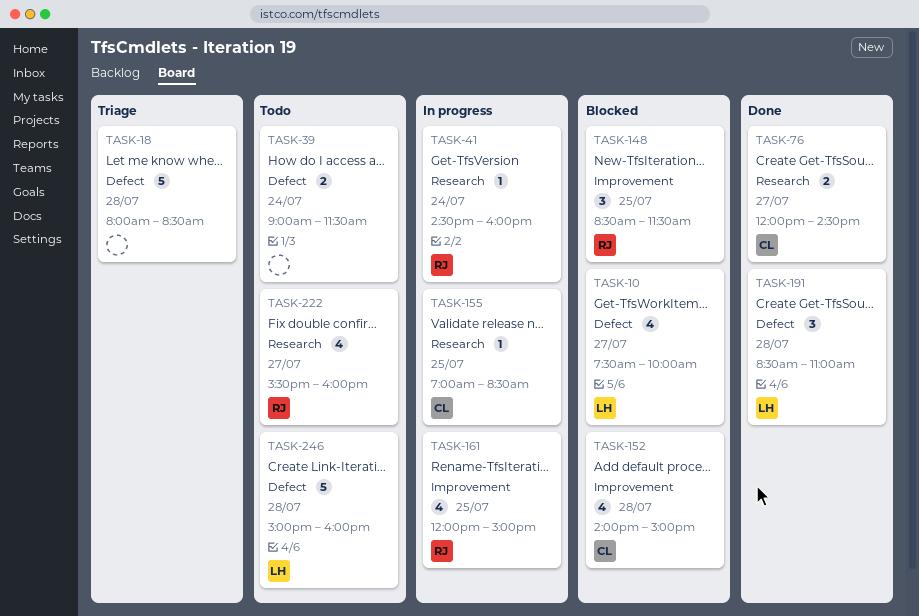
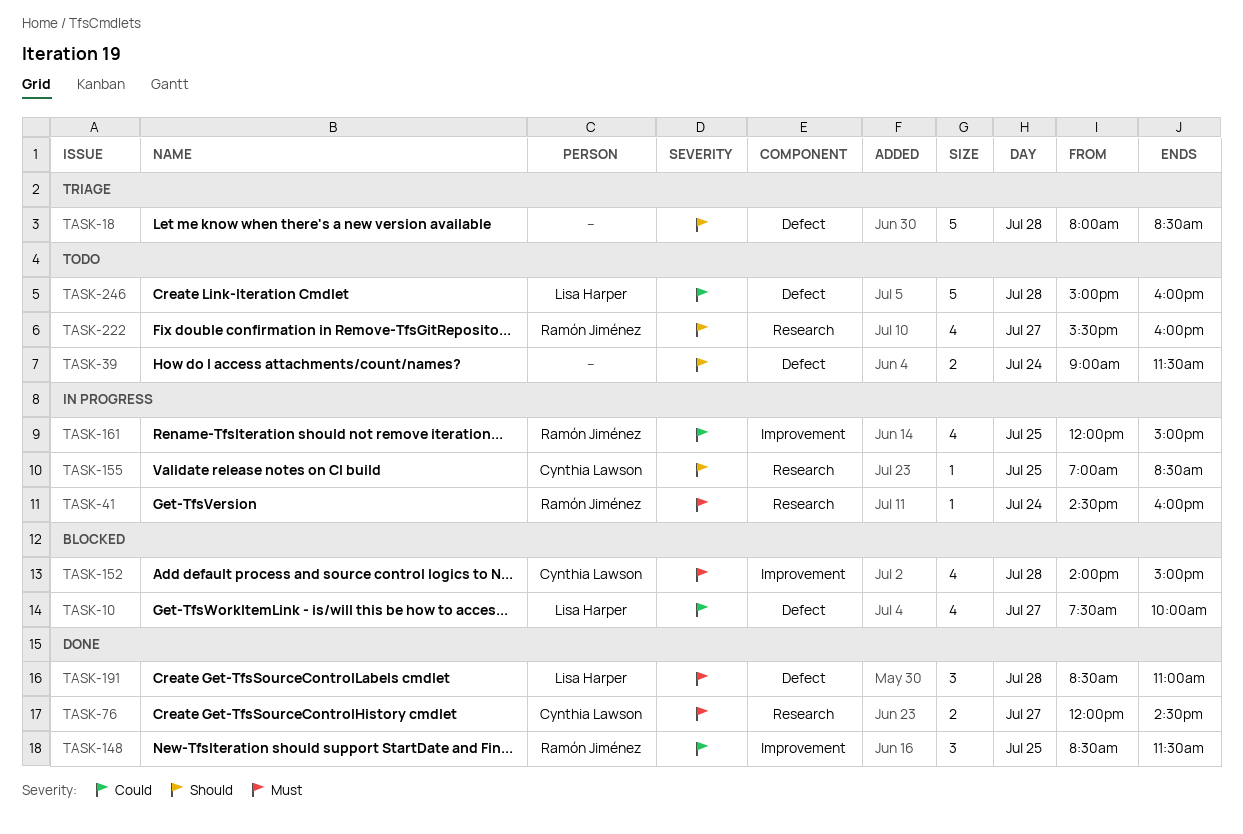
TASK-148, status: Blocked -> Done

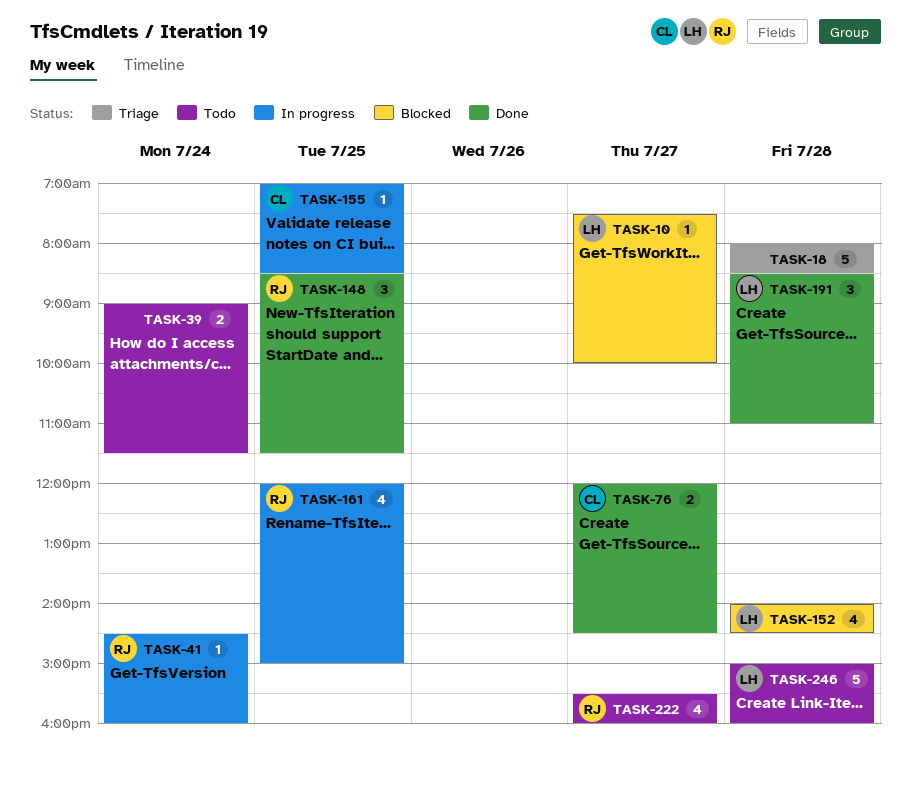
TASK-10, estimate: 4 -> 1
TASK-152, owner: Cynthia Lawson -> Lisa Harper
TASK-152, ends: 15:00 -> 14:30

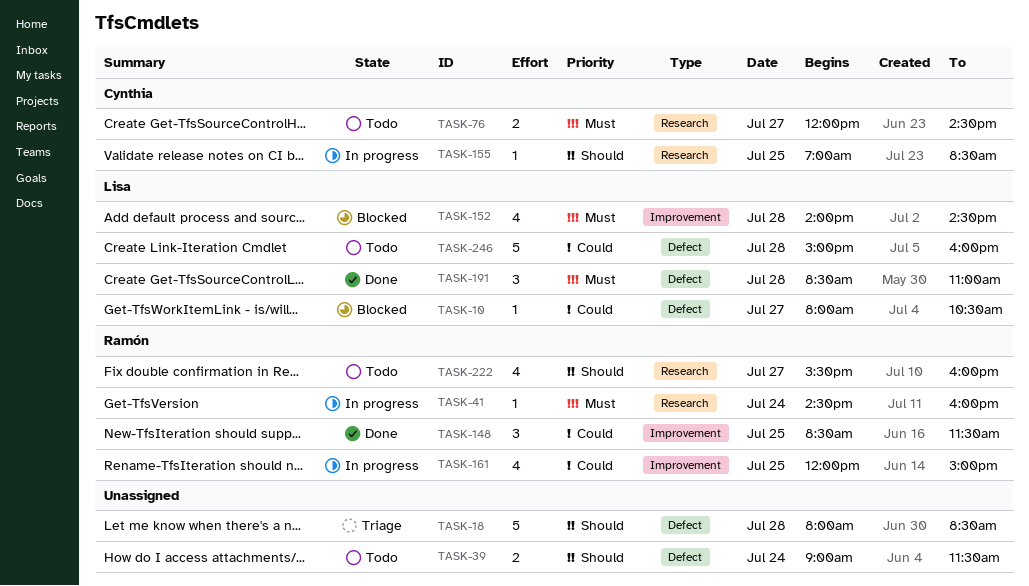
TASK-10, begins: 07:30 -> 08:00
TASK-10, ends: 10:00 -> 10:30
TASK-76, status: Done -> Todo

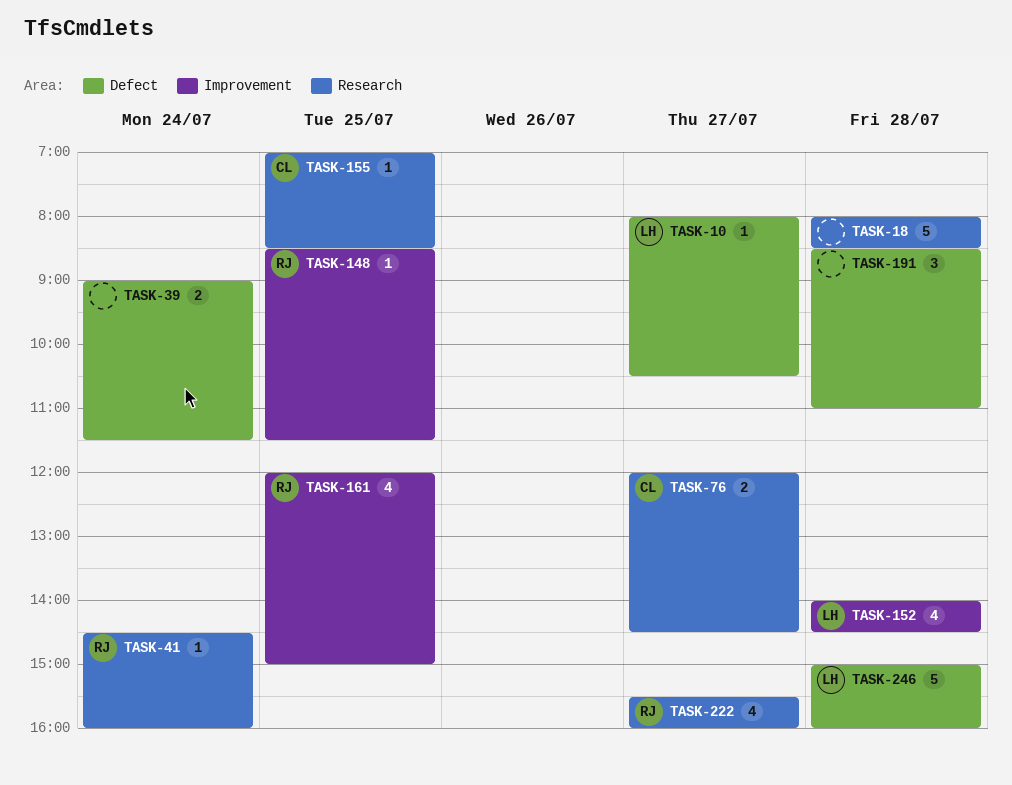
TASK-18, label: Defect -> Research
TASK-148, estimate: 3 -> 1
TASK-191, owner: Lisa -> none

